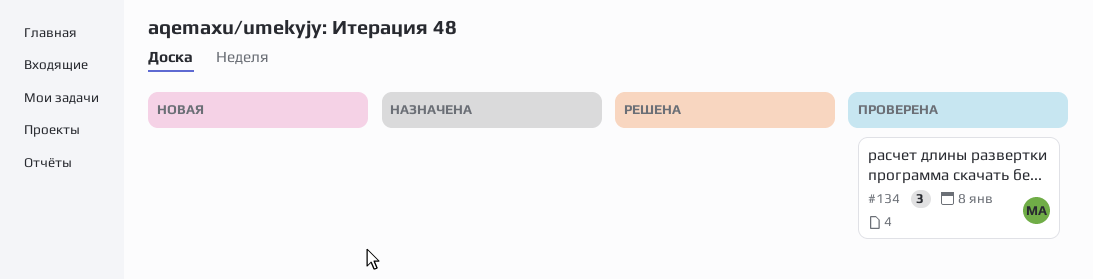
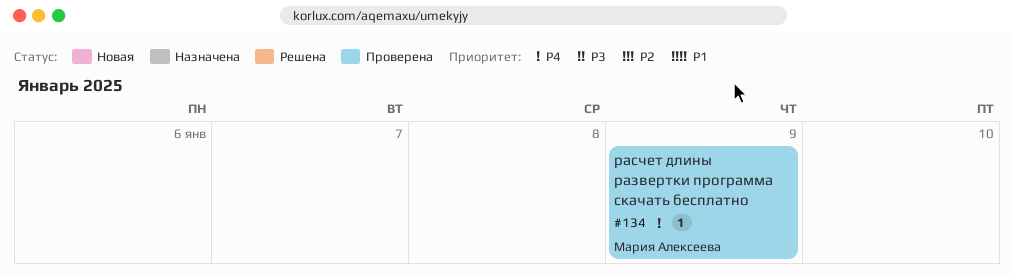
#134, estimate: 3 -> 1
#134, due: Jan 8 -> Jan 9

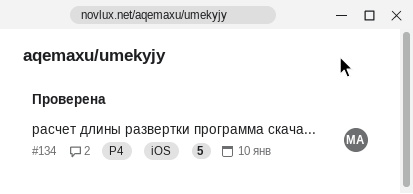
#134, estimate: 1 -> 5
#134, due: Jan 9 -> Jan 10

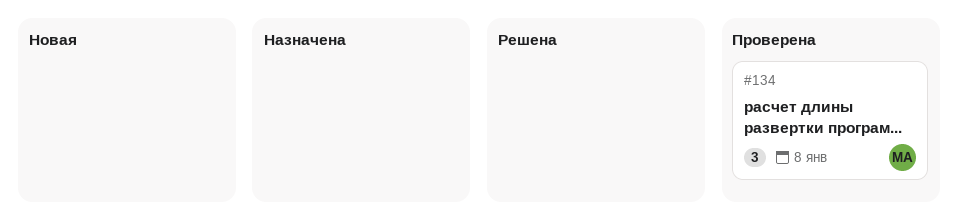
#134, estimate: 5 -> 3
#134, due: Jan 10 -> Jan 8

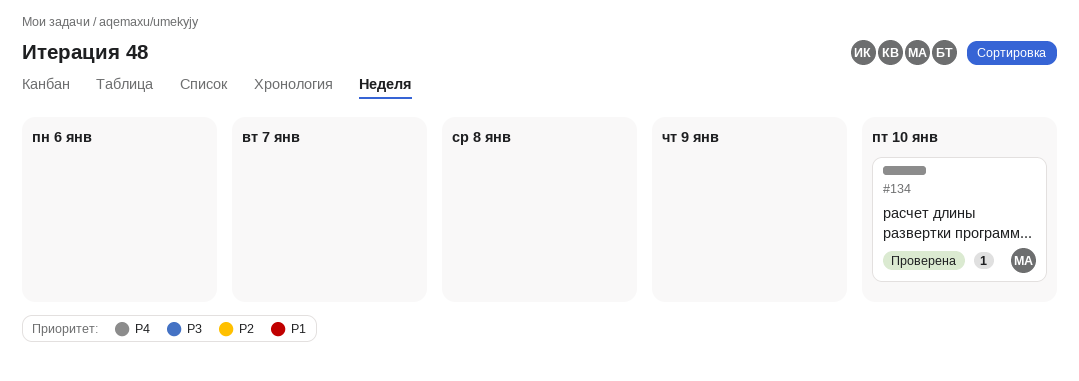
#134, estimate: 3 -> 1
#134, due: Jan 8 -> Jan 10

